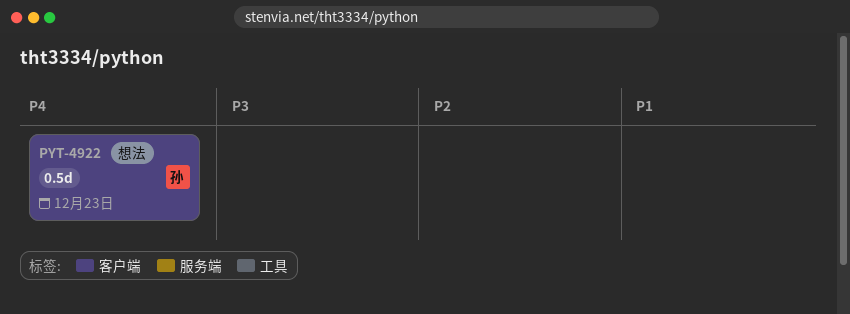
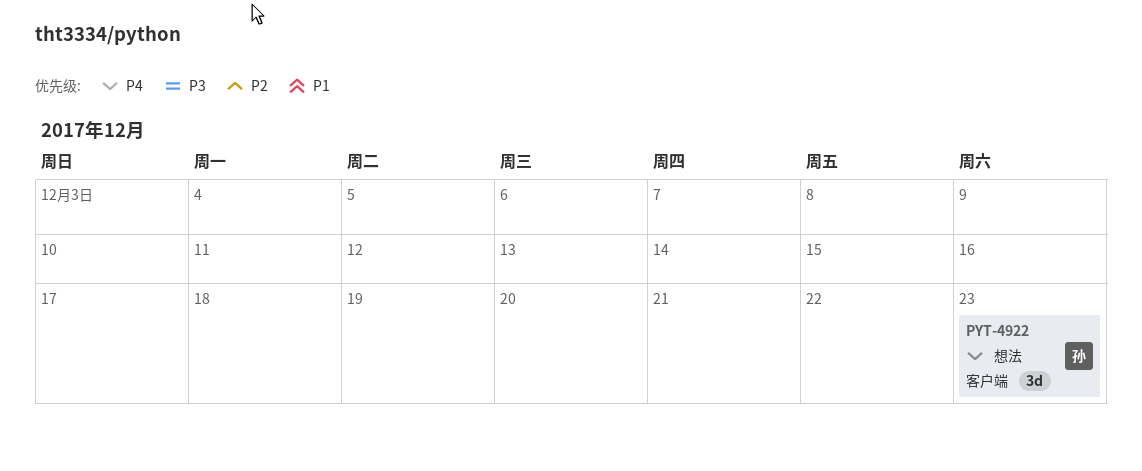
PYT-4922, estimate: 0.5d -> 3d

